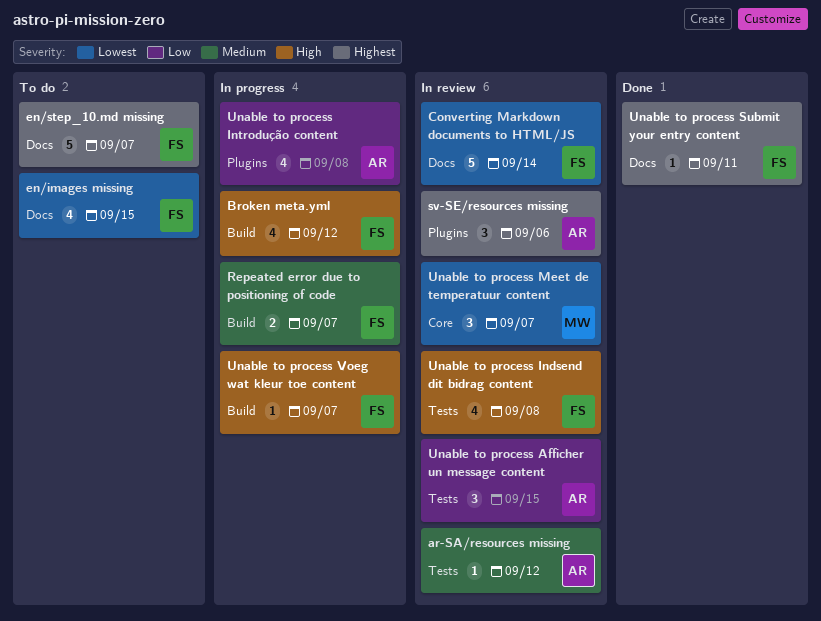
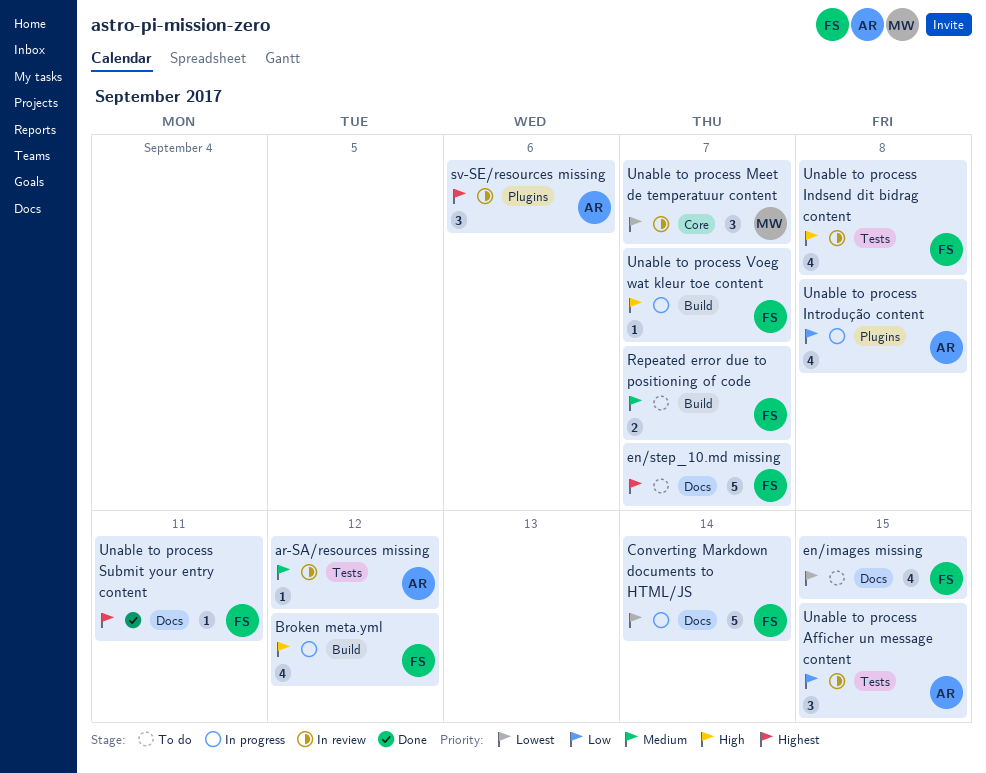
Converting Markdown documents to HTML/JS, status: In review -> In progress
Repeated error due to positioning of code, status: In progress -> To do

